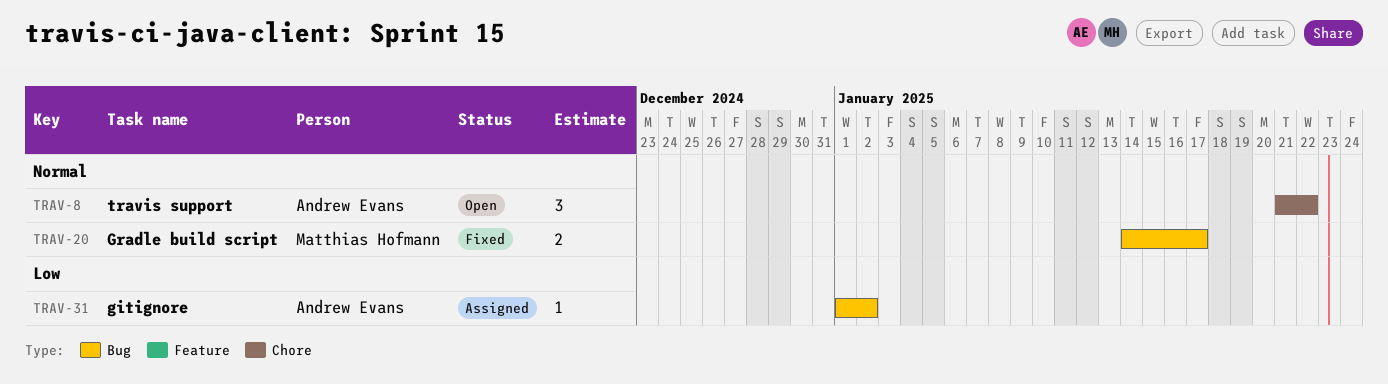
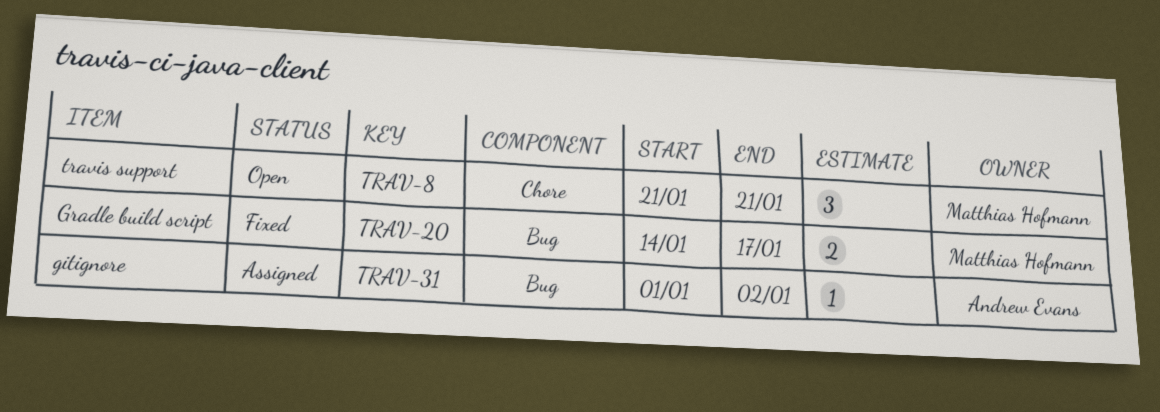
TRAV-8, owner: Andrew Evans -> Matthias Hofmann
TRAV-8, due: Jan 22 -> Jan 21

